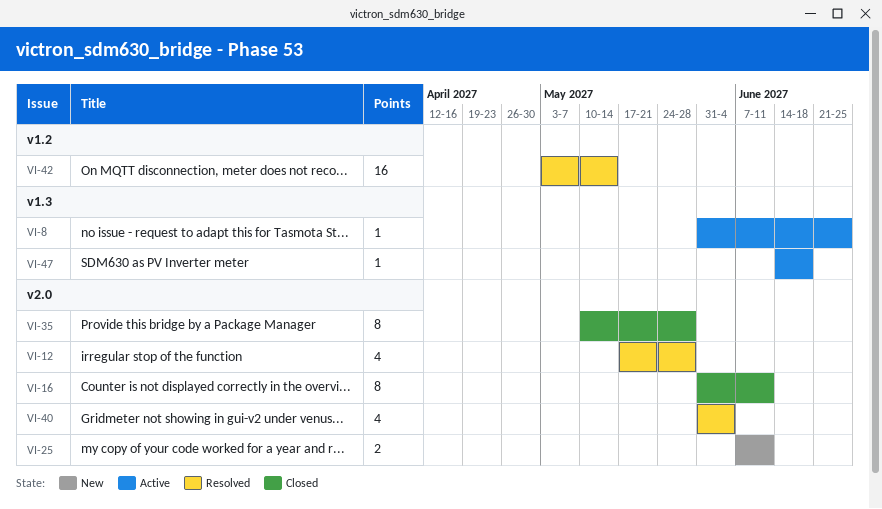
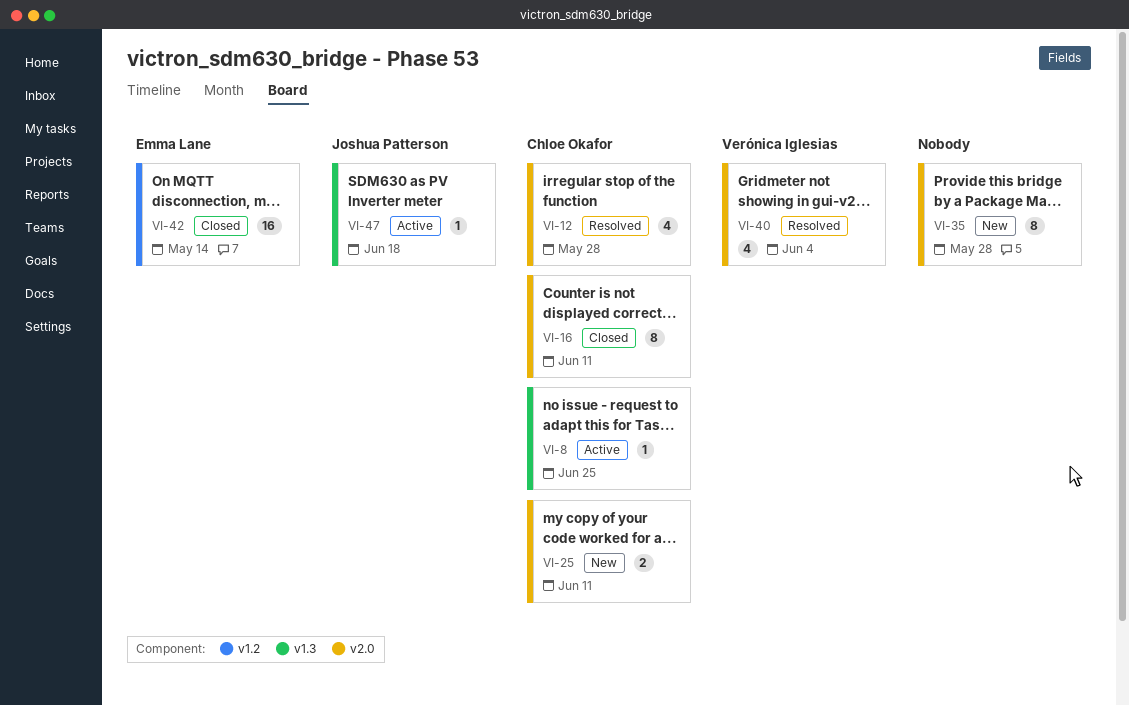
VI-35, status: Closed -> New
VI-42, status: Resolved -> Closed

